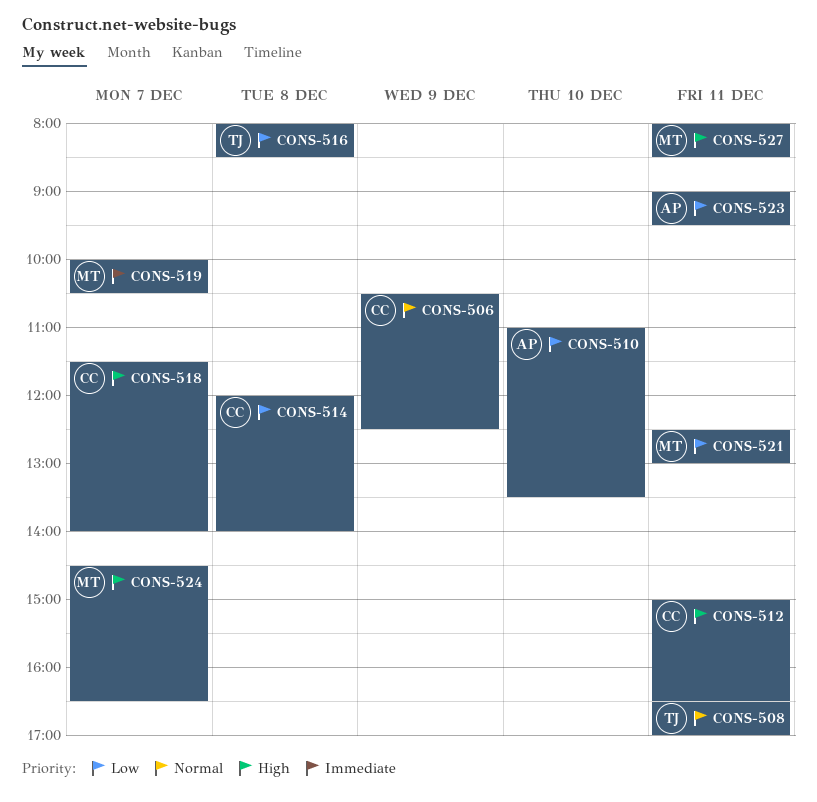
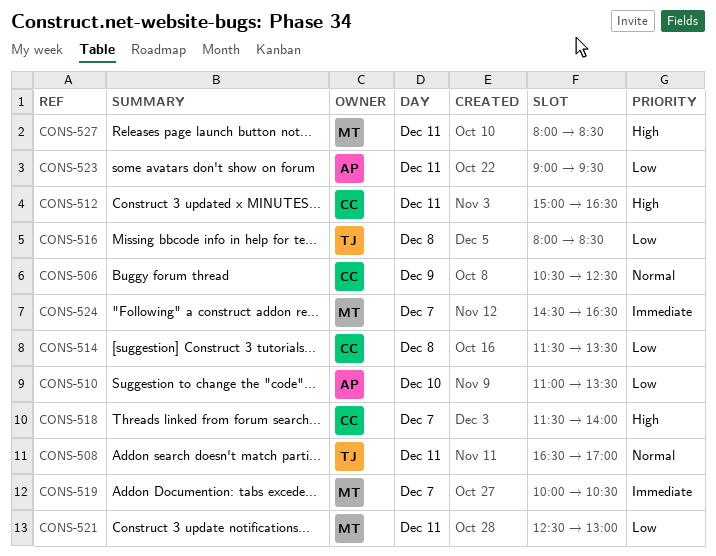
CONS-514, begins: 12:00 -> 11:30
CONS-514, ends: 14:00 -> 13:30
CONS-524, priority: High -> Immediate

